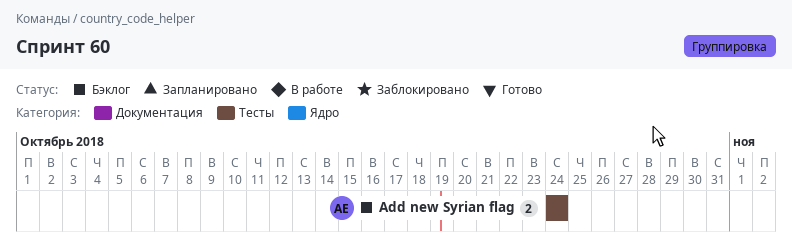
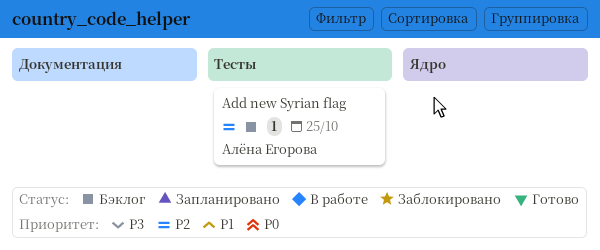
Add new Syrian flag, estimate: 2 -> 1
Add new Syrian flag, due: Oct 24 -> Oct 25

